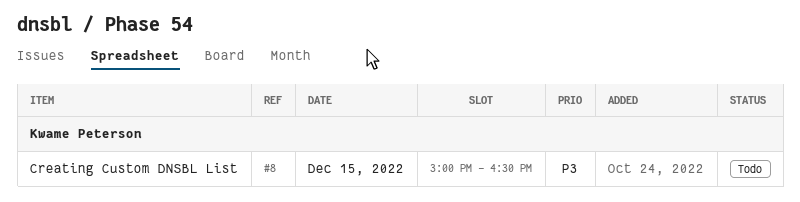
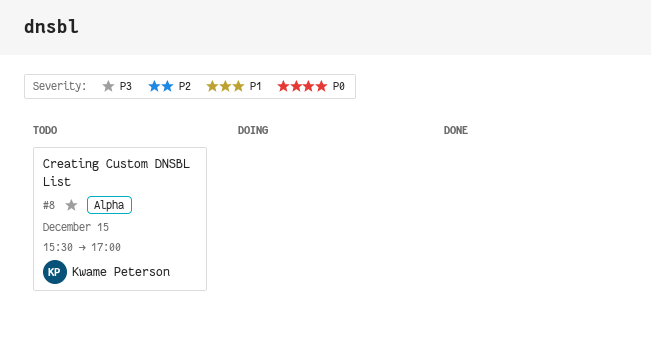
#8, begins: 15:00 -> 15:30
#8, ends: 16:30 -> 17:00

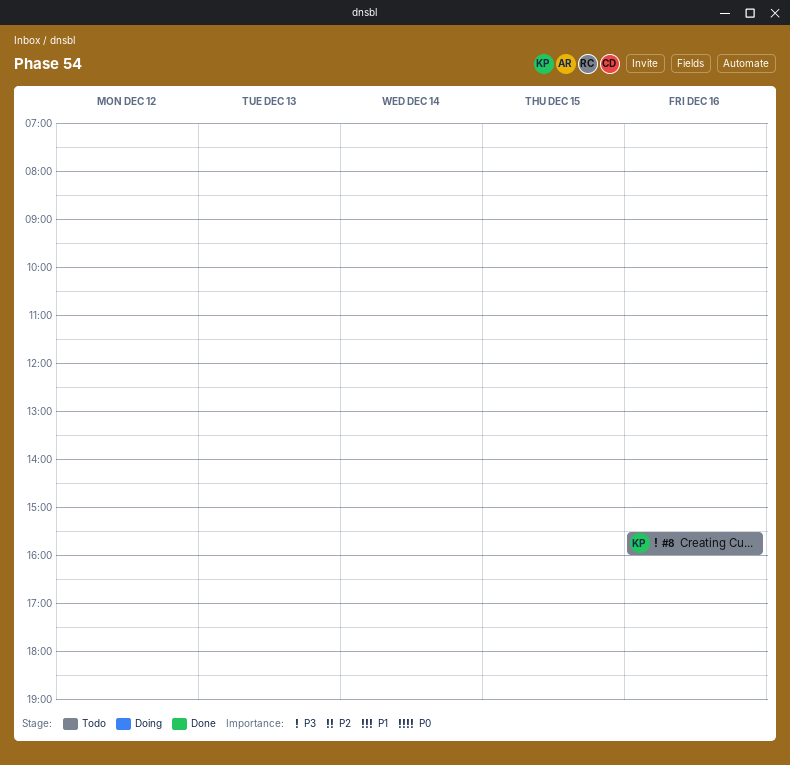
#8, day: Dec 15 -> Dec 16
#8, ends: 17:00 -> 16:00

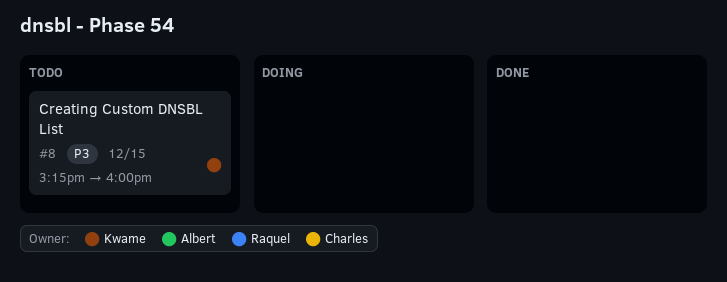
#8, day: Dec 16 -> Dec 15
#8, begins: 15:30 -> 15:15

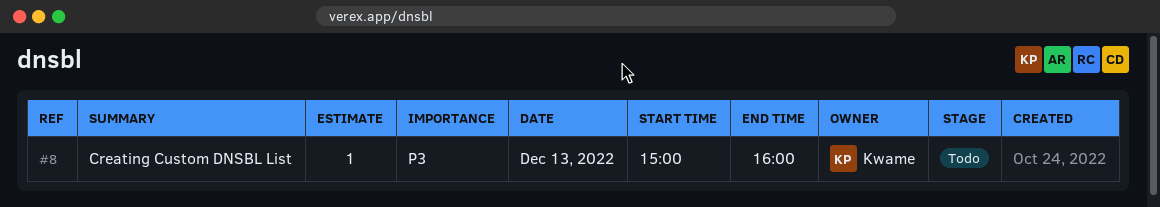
#8, day: Dec 15 -> Dec 13
#8, begins: 15:15 -> 15:00

